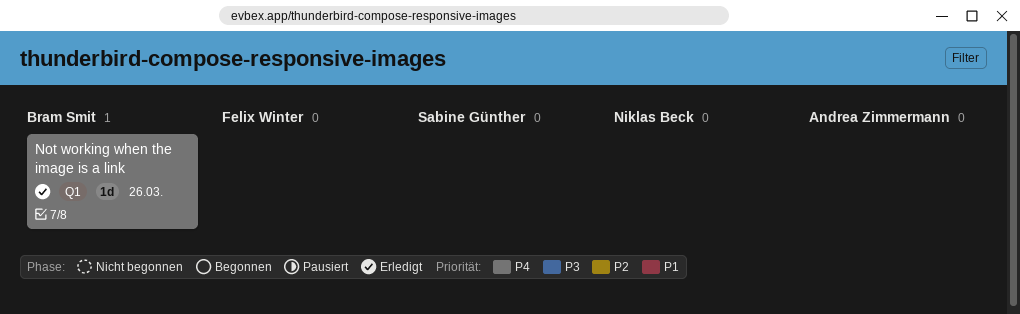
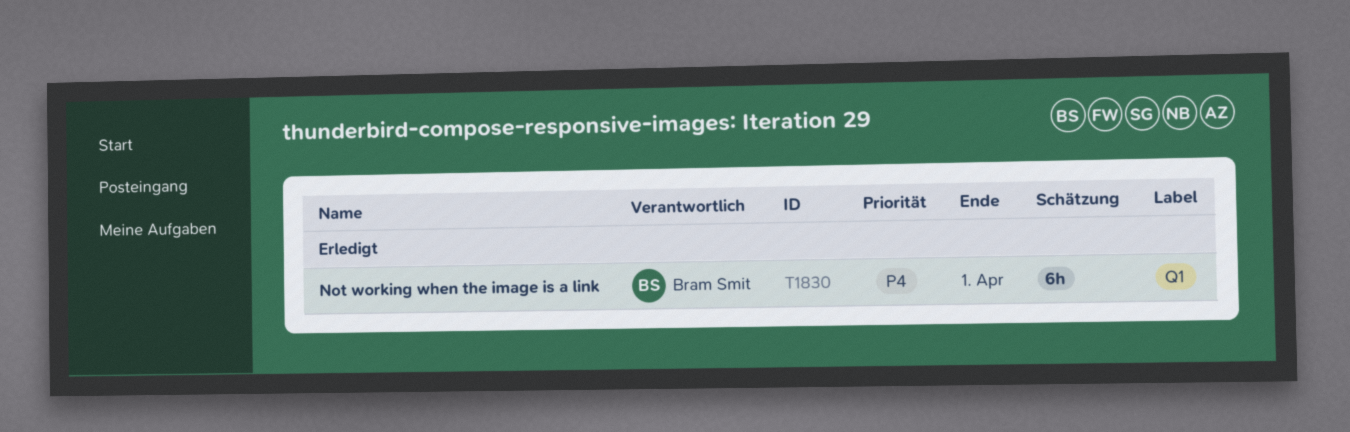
Not working when the image is a link, estimate: 1d -> 6h
Not working when the image is a link, due: Mar 26 -> Apr 1

